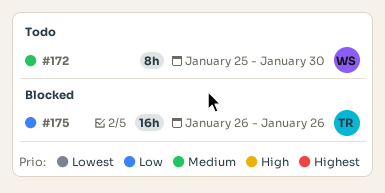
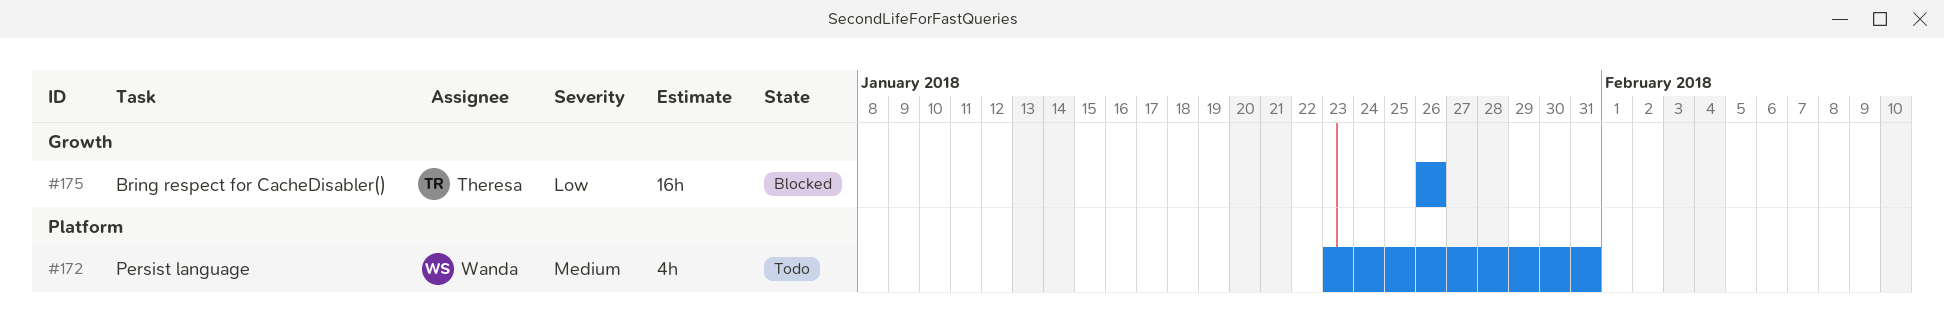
#172, estimate: 8h -> 4h
#172, start: Jan 25 -> Jan 23
#172, due: Jan 30 -> Jan 31

